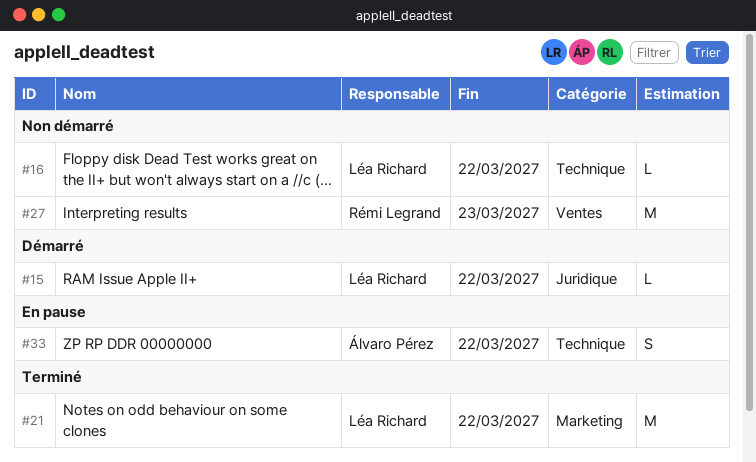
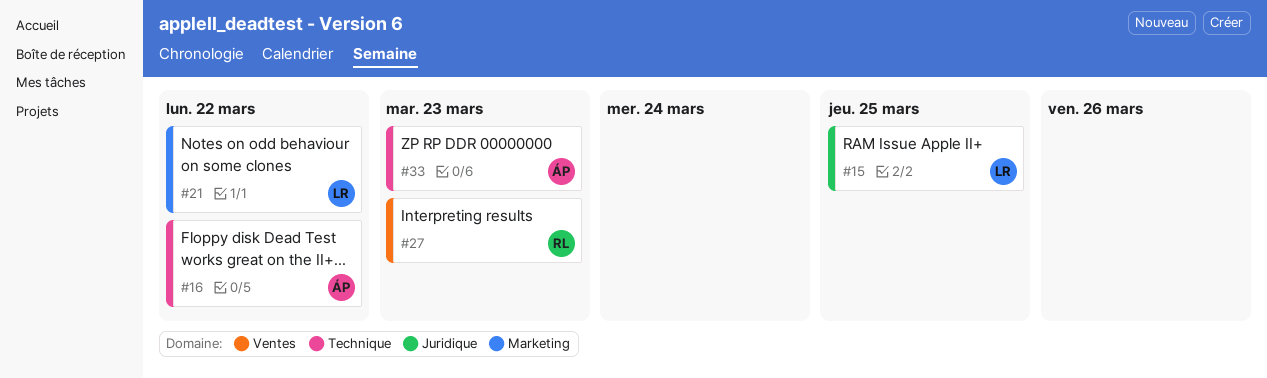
#15, due: Mar 22 -> Mar 25
#16, owner: Léa Richard -> Álvaro Pérez
#33, due: Mar 22 -> Mar 23

